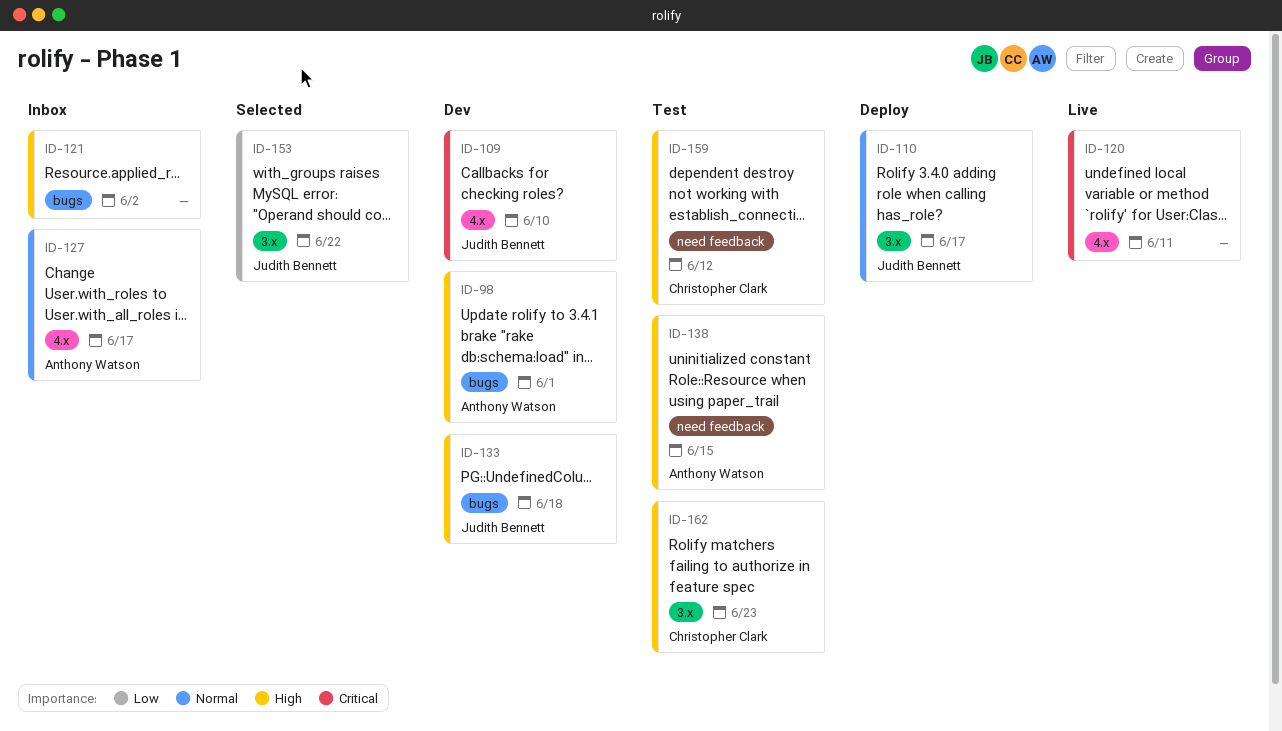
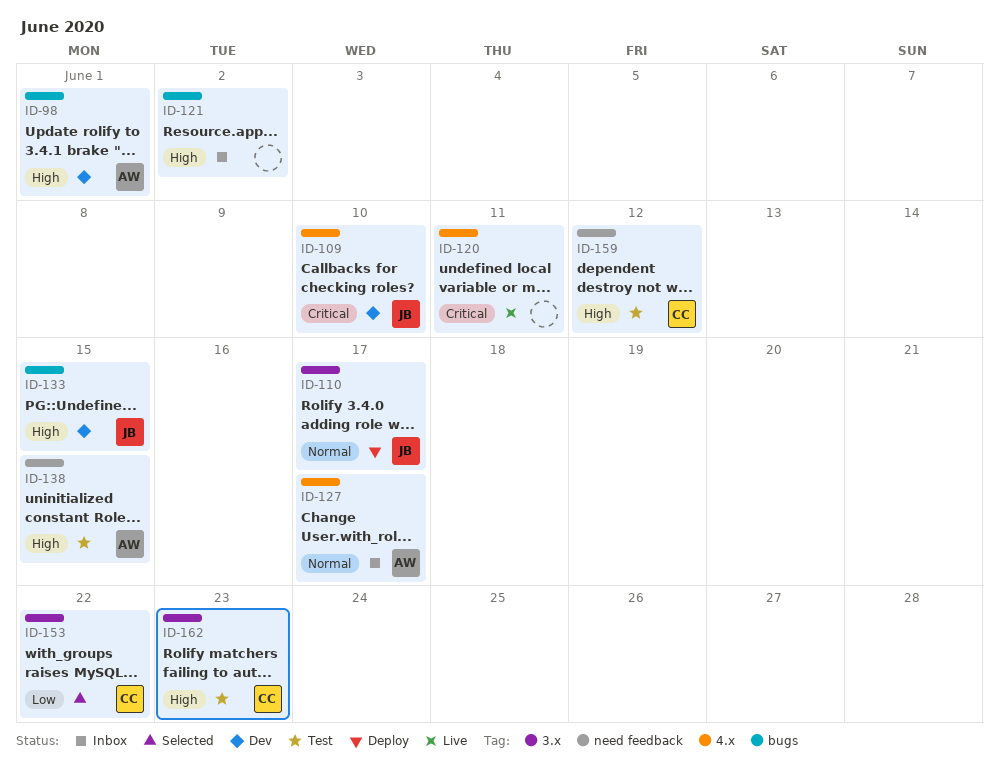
ID-133, due: Jun 18 -> Jun 15
ID-153, owner: Judith Bennett -> Christopher Clark

